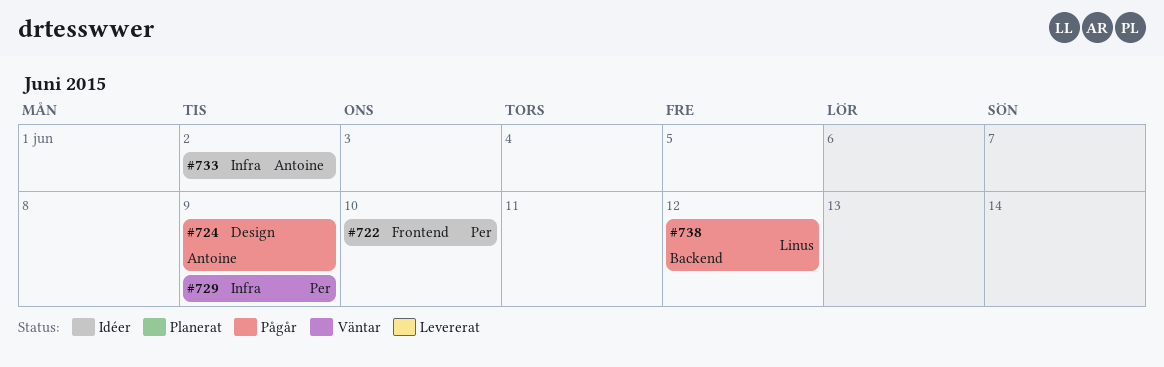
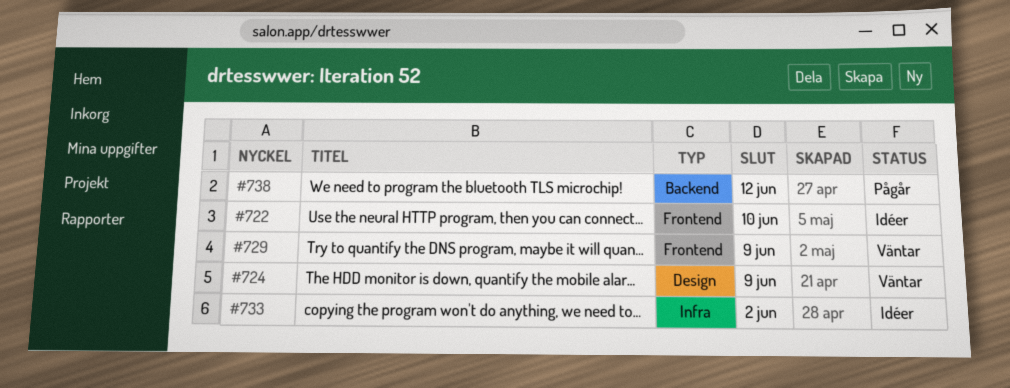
#724, status: Pågår -> Väntar
#729, label: Infra -> Frontend

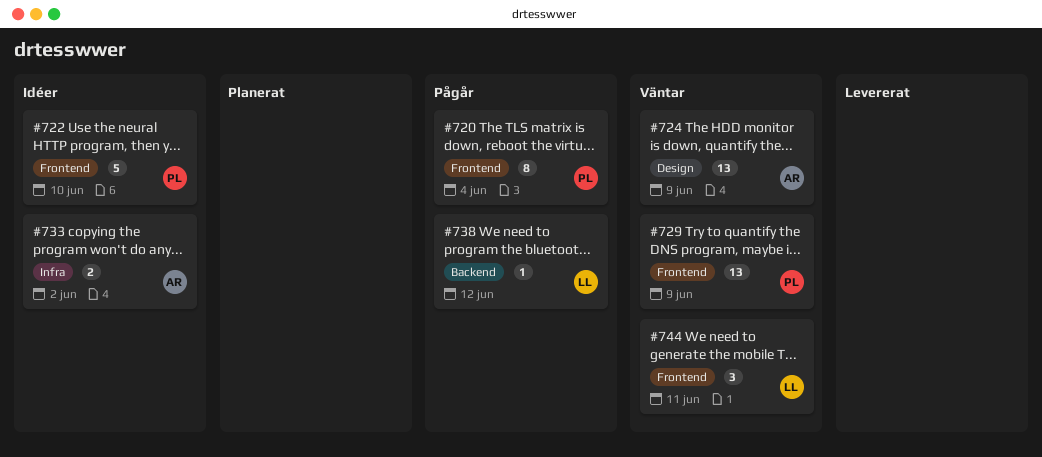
#720: none -> present
#744: none -> present

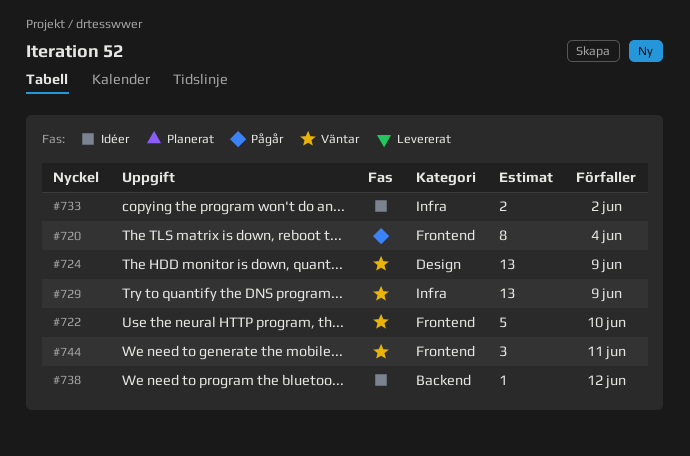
#722, status: Idéer -> Väntar
#729, label: Frontend -> Infra
#738, status: Pågår -> Idéer

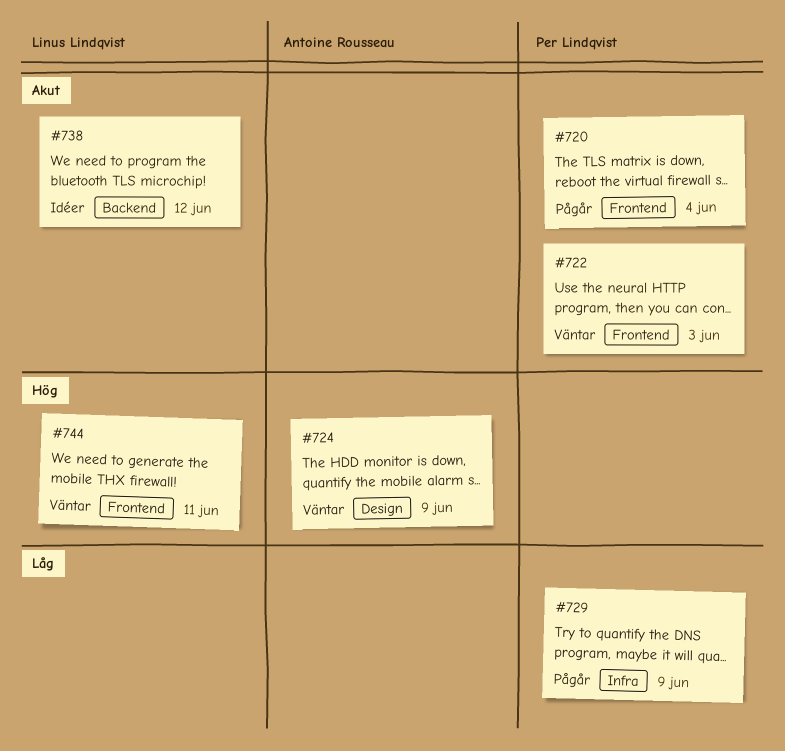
#722, due: Jun 10 -> Jun 3
#729, status: Väntar -> Pågår
#733: present -> none

